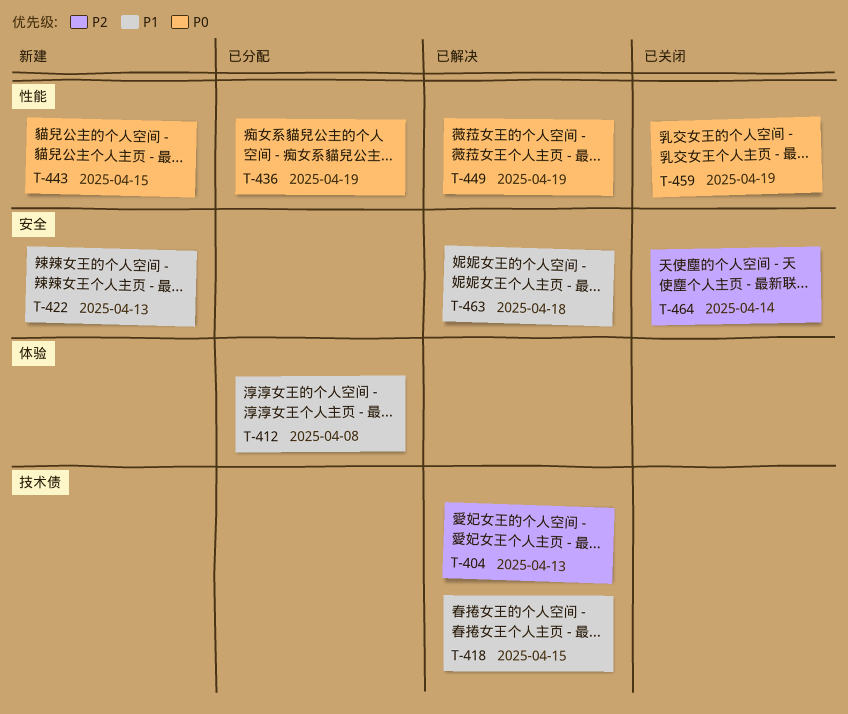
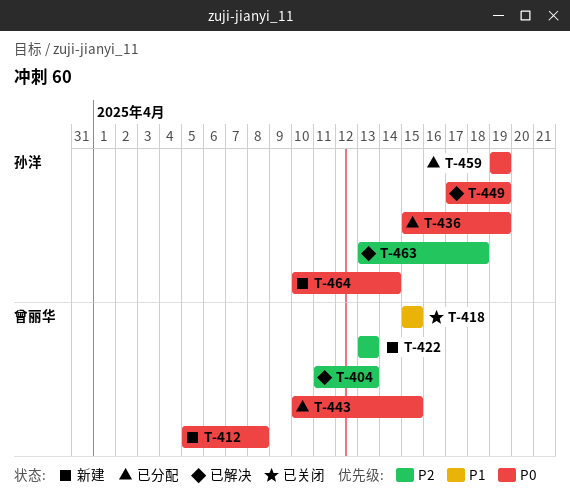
T-412, status: 已分配 -> 新建
T-412, priority: P1 -> P0
T-418, status: 已解决 -> 已关闭
T-422, priority: P1 -> P2
T-443, status: 新建 -> 已分配
T-459, status: 已关闭 -> 已分配
T-463, priority: P1 -> P2
T-464, status: 已关闭 -> 新建
T-464, priority: P2 -> P0

